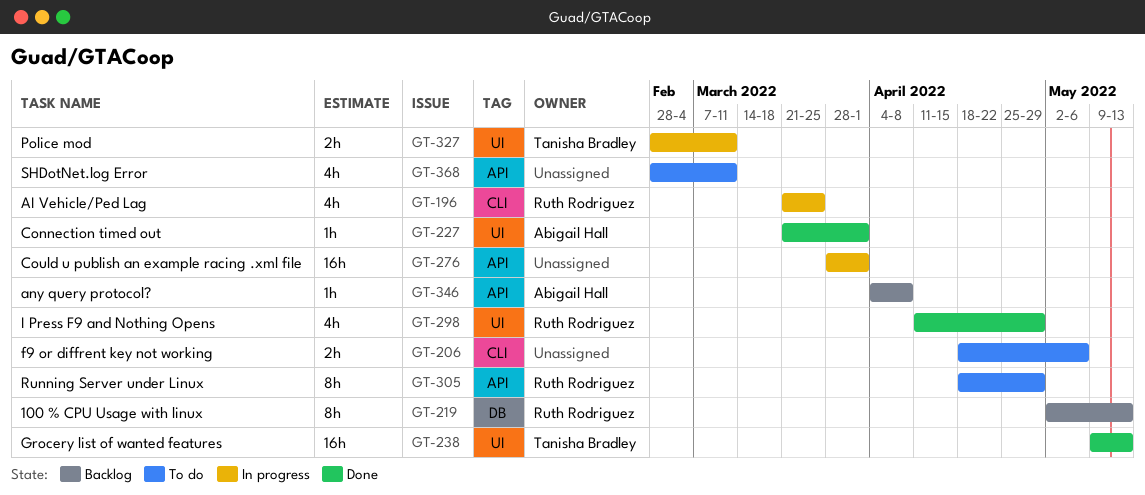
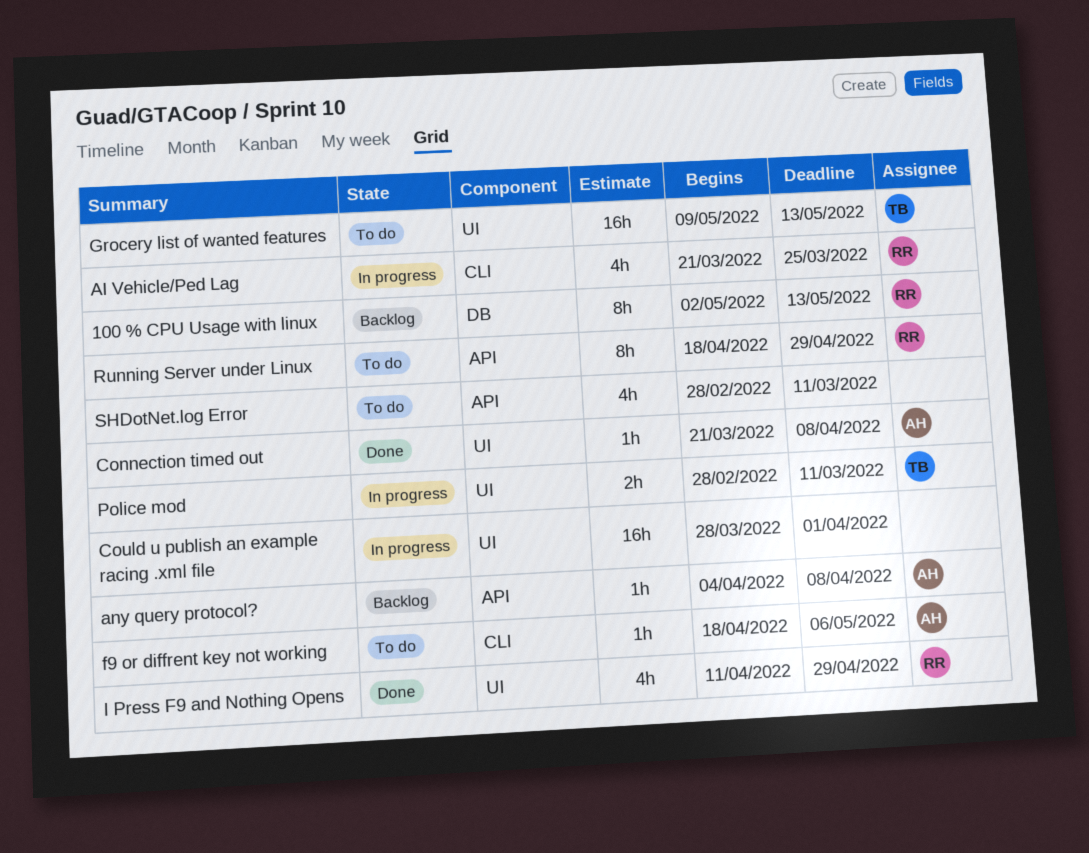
Connection timed out, due: Apr 1 -> Apr 8
Could u publish an example racing .xml file, label: API -> UI
f9 or diffrent key not working, owner: none -> Abigail Hall
f9 or diffrent key not working, estimate: 2h -> 1h
Grocery list of wanted features, status: Done -> To do

